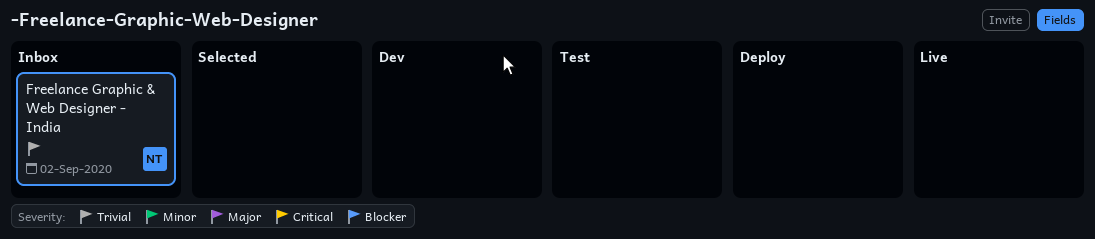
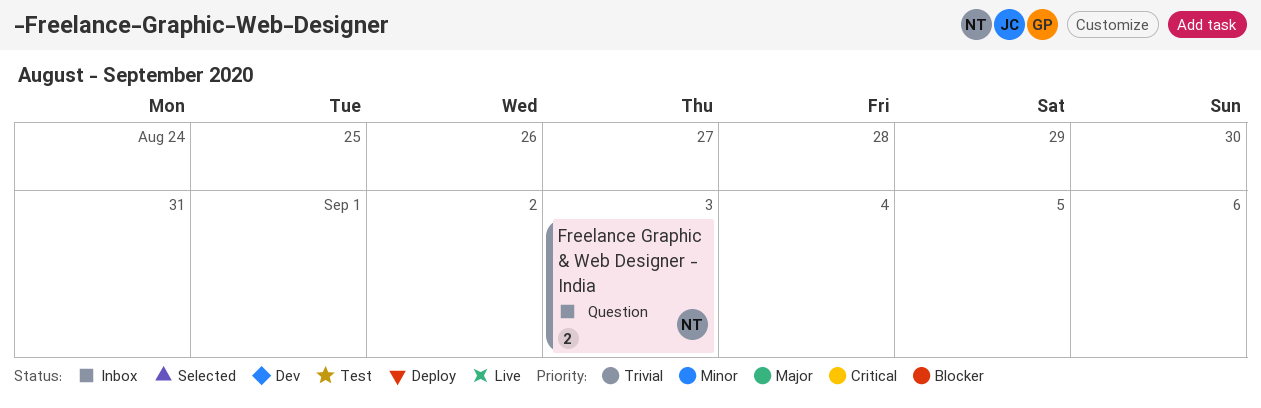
Freelance Graphic & Web Designer - India, due: Sep 2 -> Sep 3

